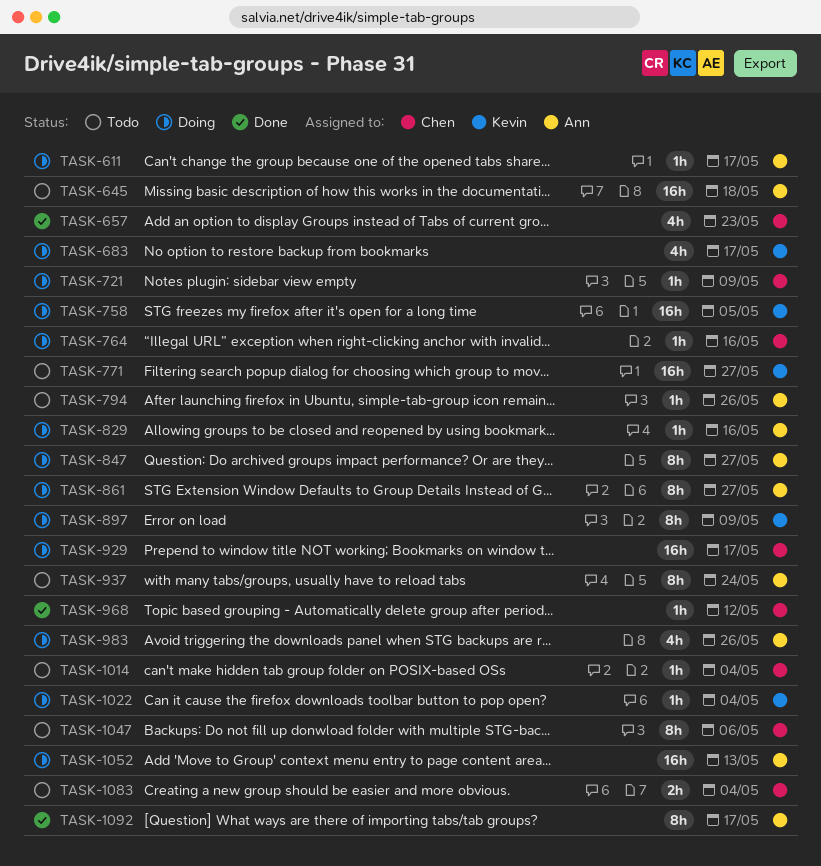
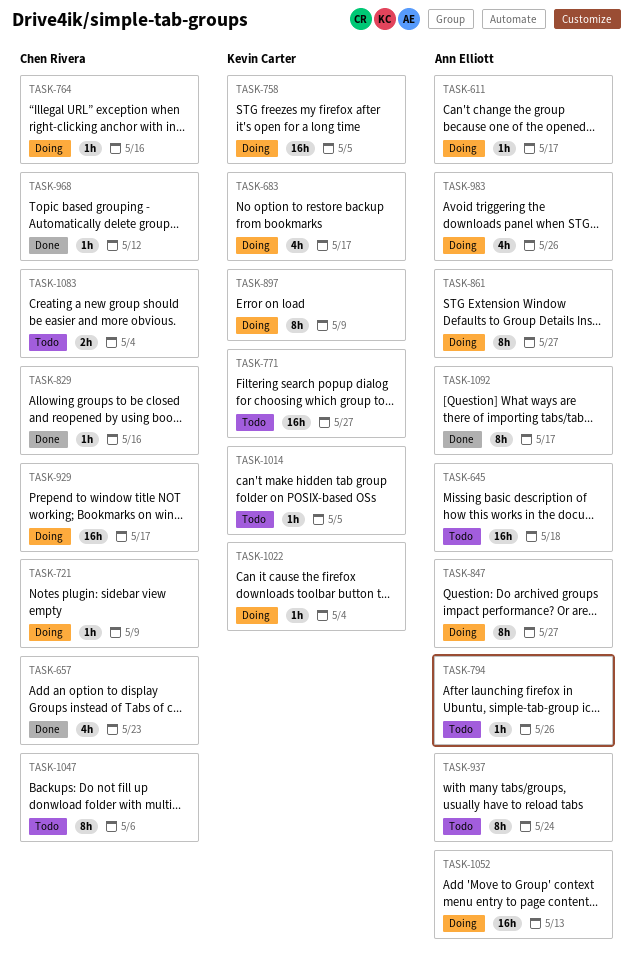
TASK-829, status: Doing -> Done
TASK-829, owner: Ann Elliott -> Chen Rivera
TASK-1014, owner: Chen Rivera -> Kevin Carter
TASK-1014, due: May 4 -> May 5

